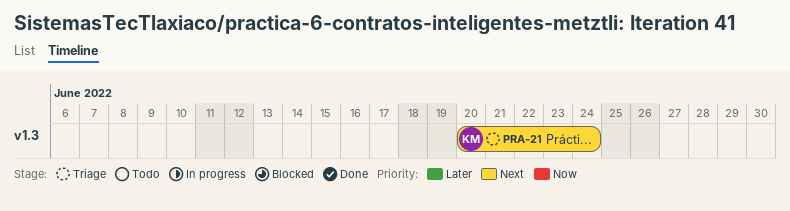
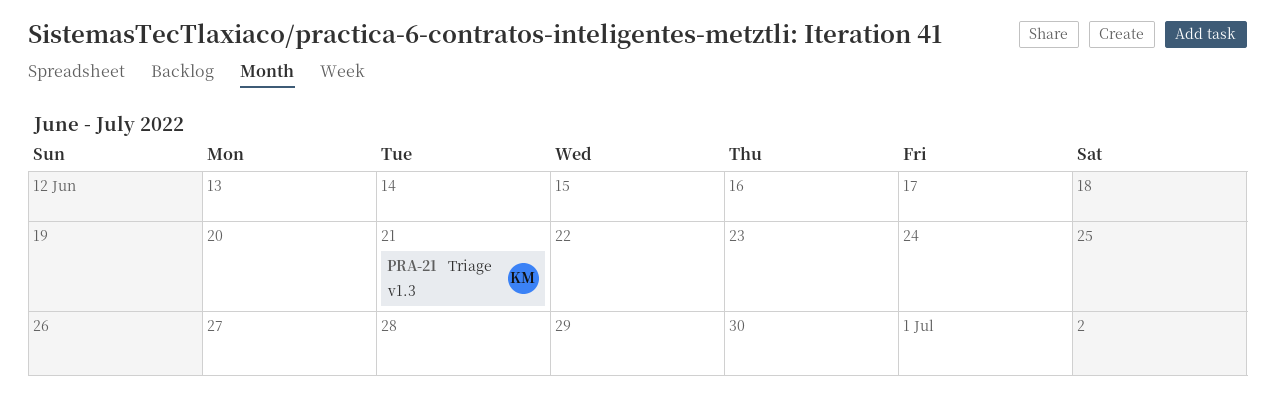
PRA-21, due: Jun 24 -> Jun 21

